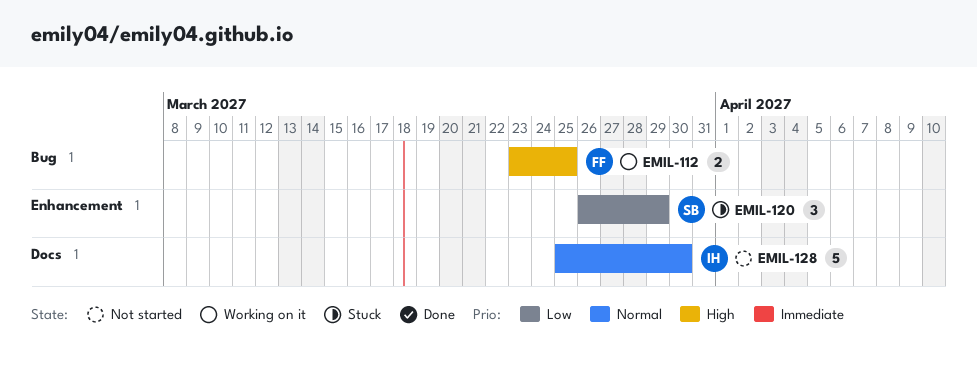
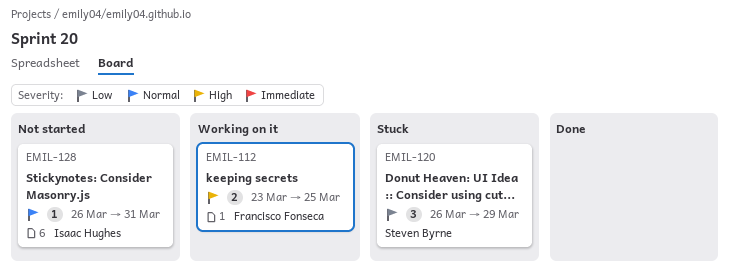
EMIL-128, estimate: 5 -> 1
EMIL-128, start: Mar 25 -> Mar 26
EMIL-128, due: Mar 30 -> Mar 31

